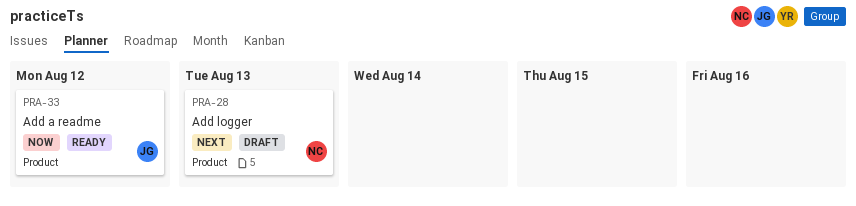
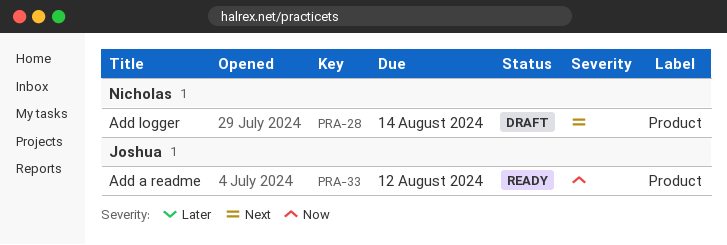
PRA-28, due: Aug 13 -> Aug 14

